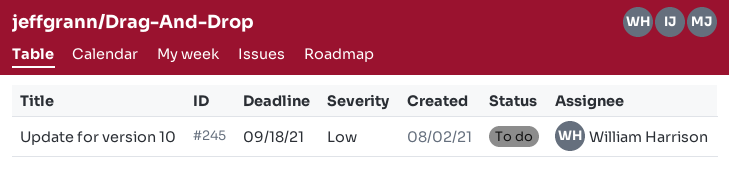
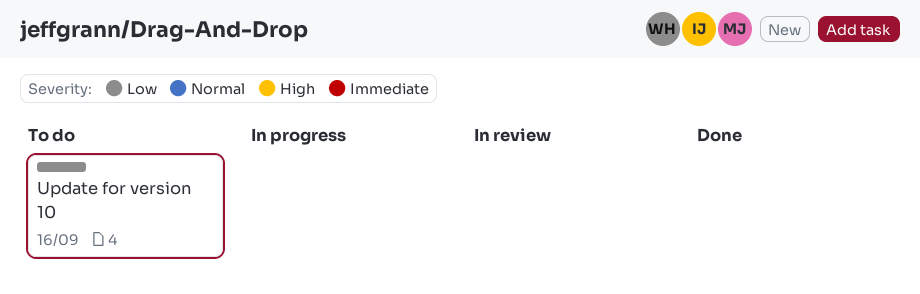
Update for version 10, due: Sep 18 -> Sep 16

